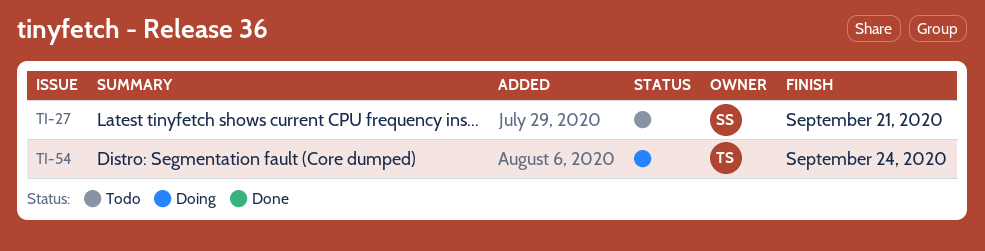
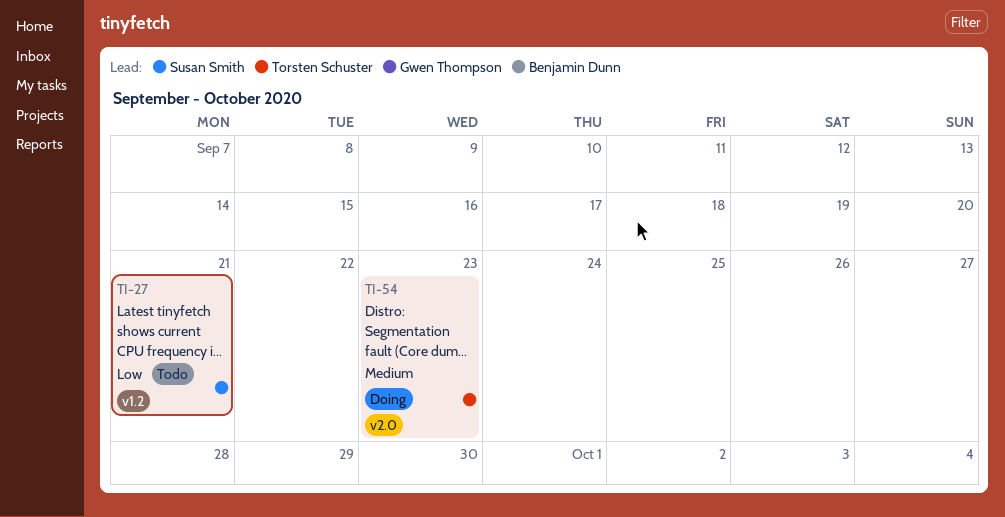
TI-54, due: Sep 24 -> Sep 23

